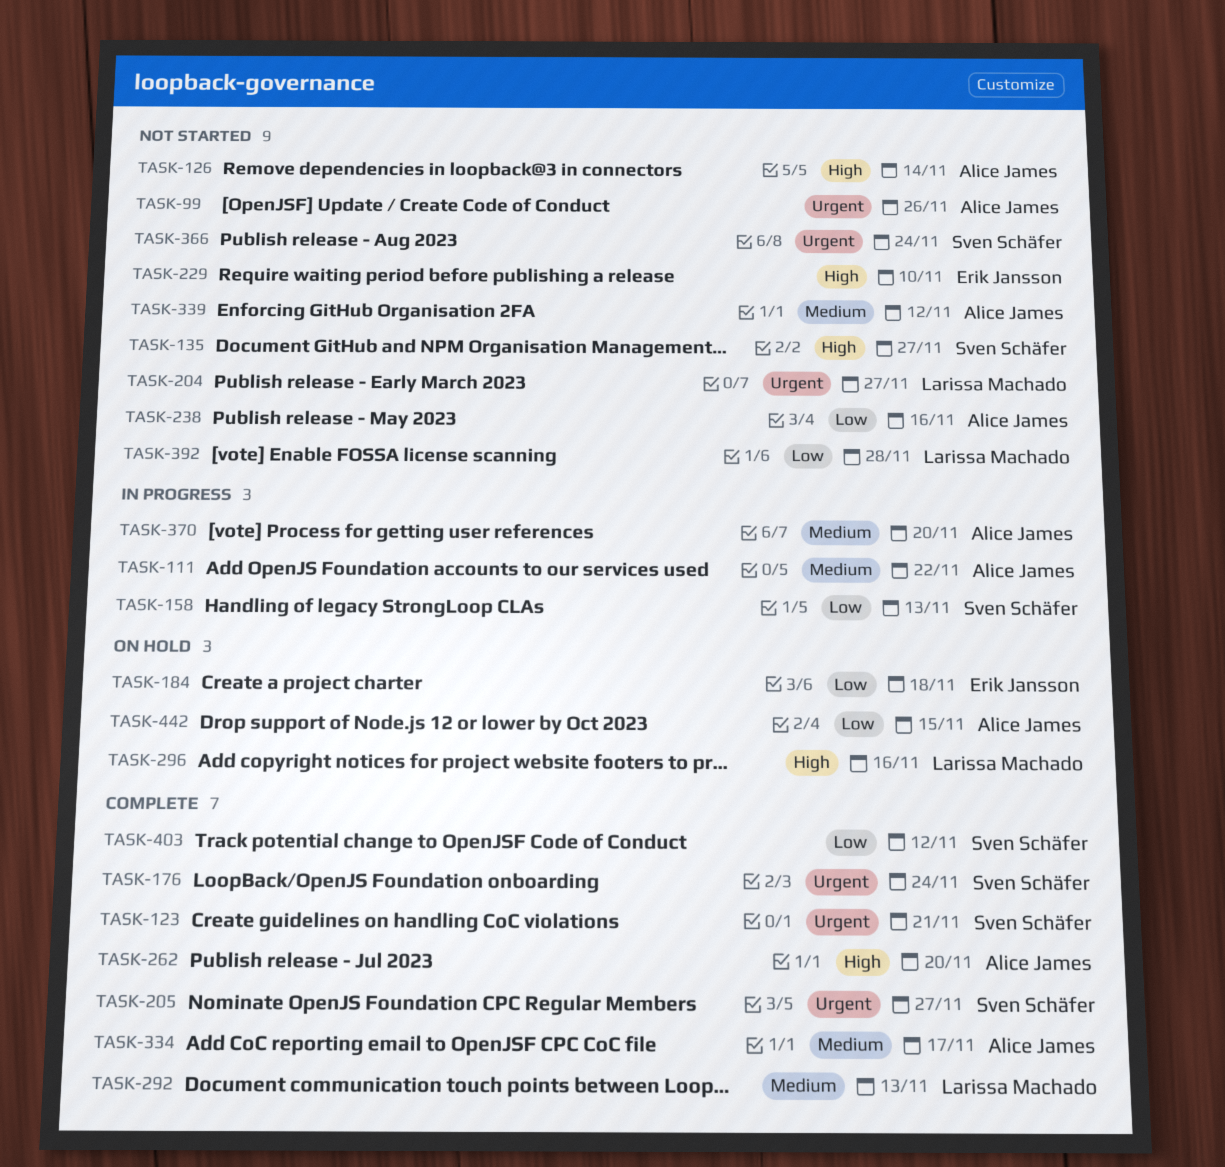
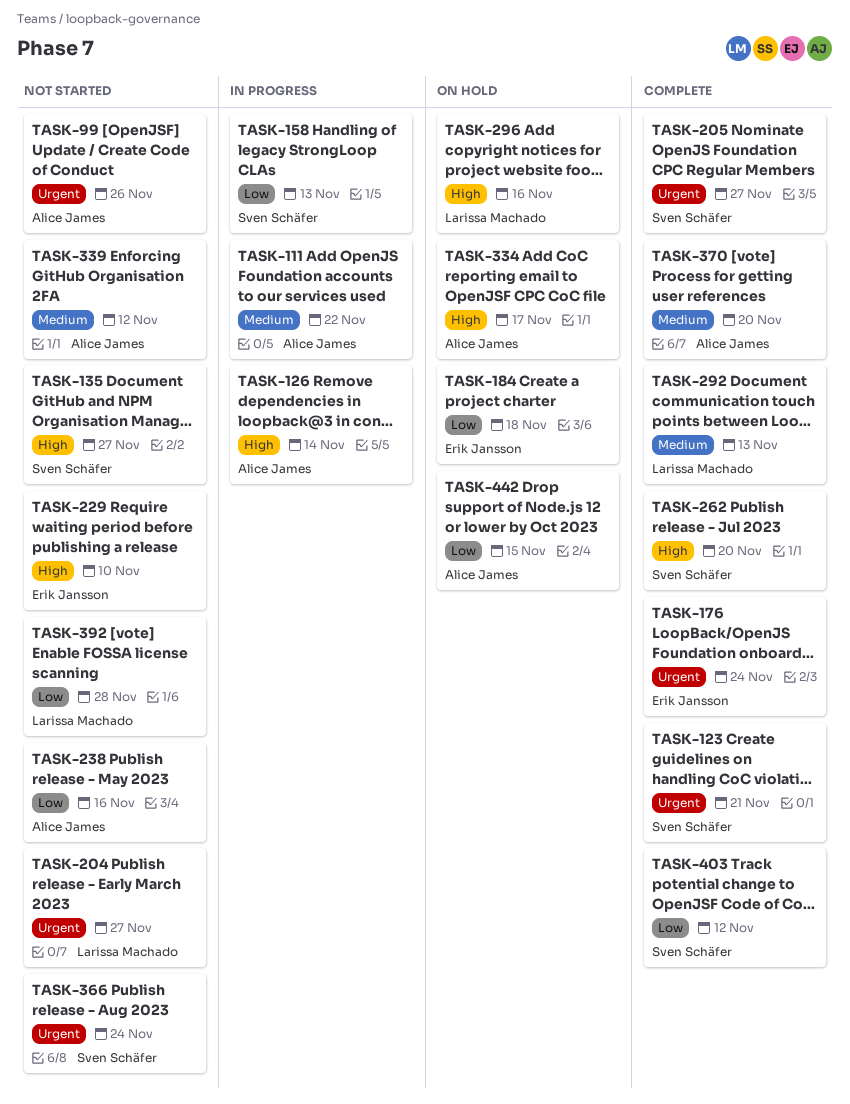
TASK-126, status: Not started -> In progress
TASK-176, owner: Sven Schäfer -> Erik Jansson
TASK-262, owner: Alice James -> Sven Schäfer
TASK-334, status: Complete -> On hold
TASK-334, priority: Medium -> High
TASK-370, status: In progress -> Complete

